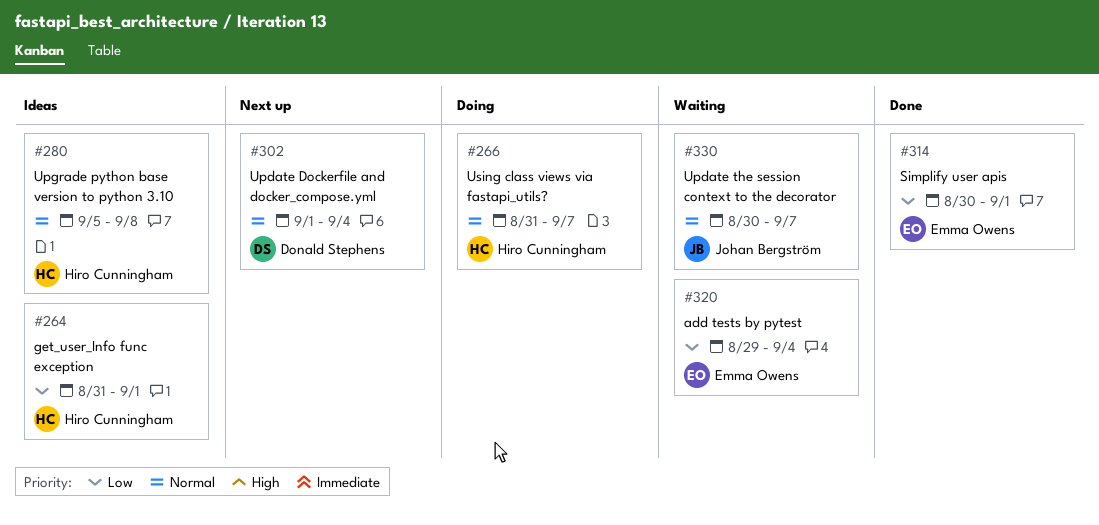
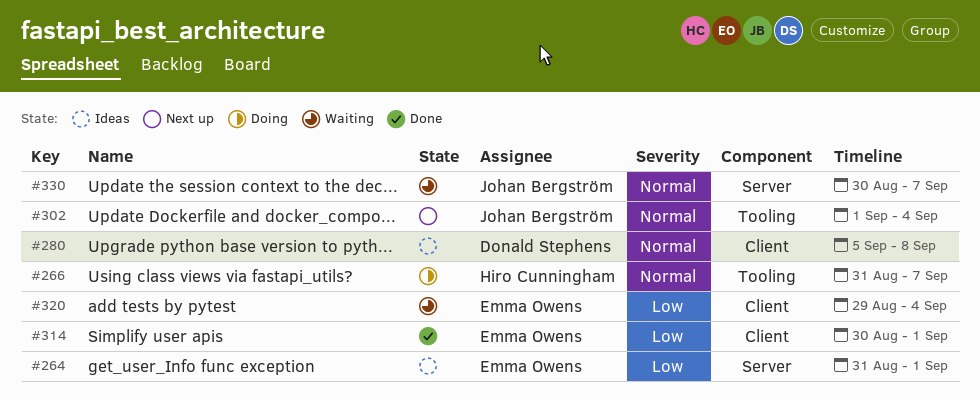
#264, owner: Hiro Cunningham -> Emma Owens
#280, owner: Hiro Cunningham -> Donald Stephens
#302, owner: Donald Stephens -> Johan Bergström

